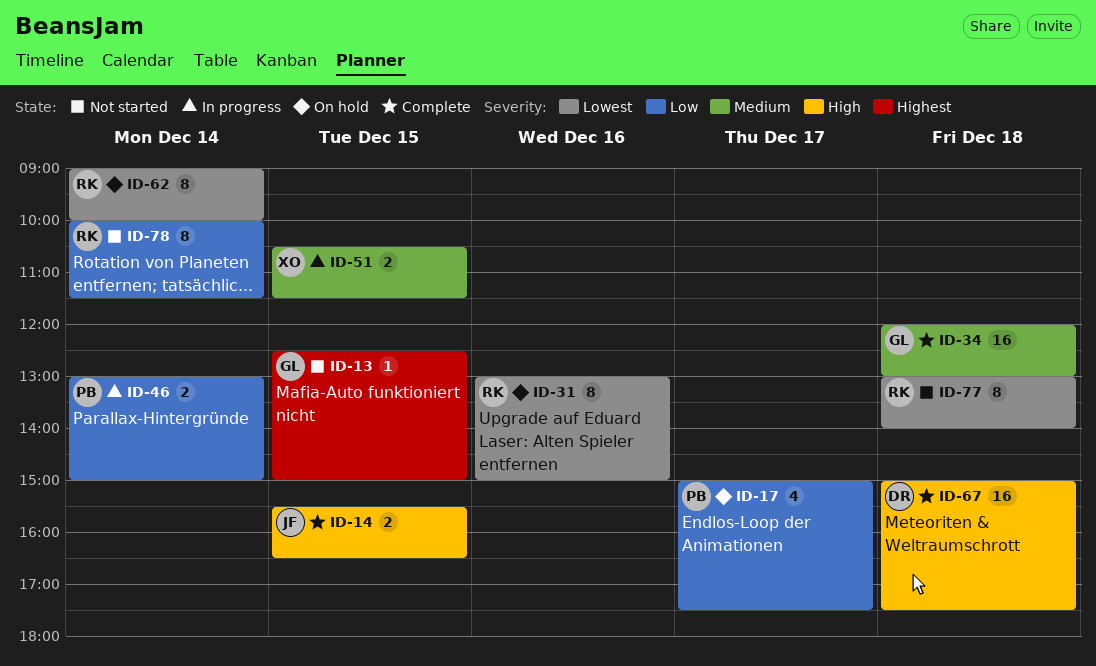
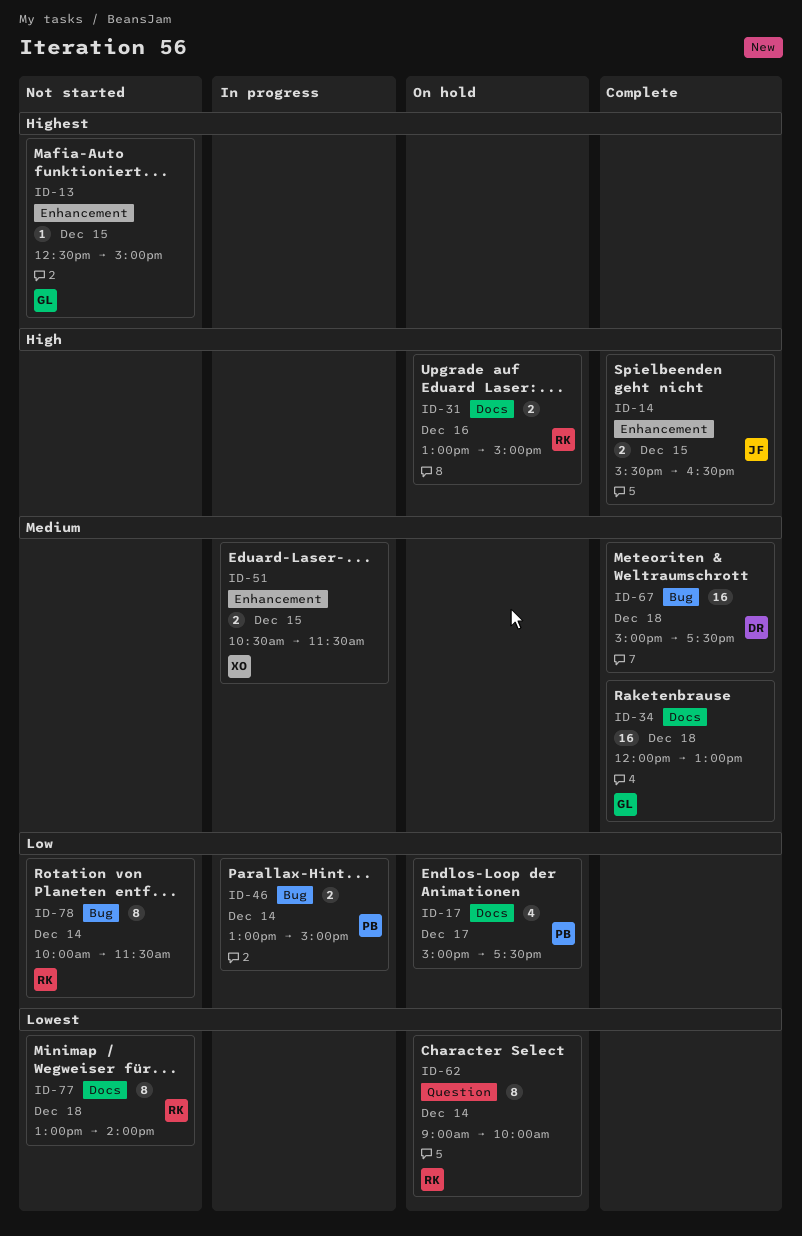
ID-31, priority: Lowest -> High
ID-31, estimate: 8 -> 2
ID-67, priority: High -> Medium

